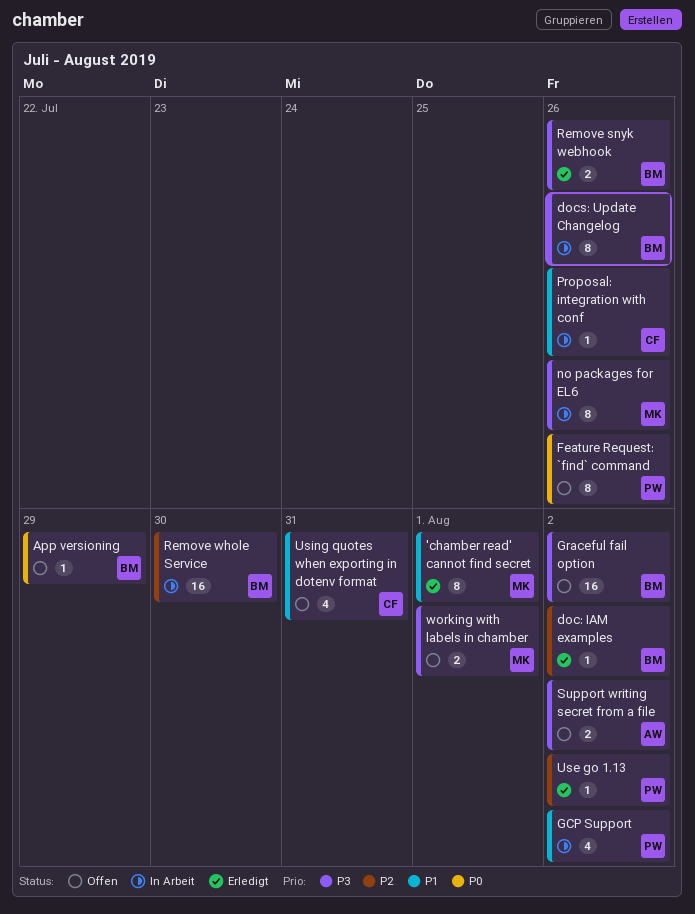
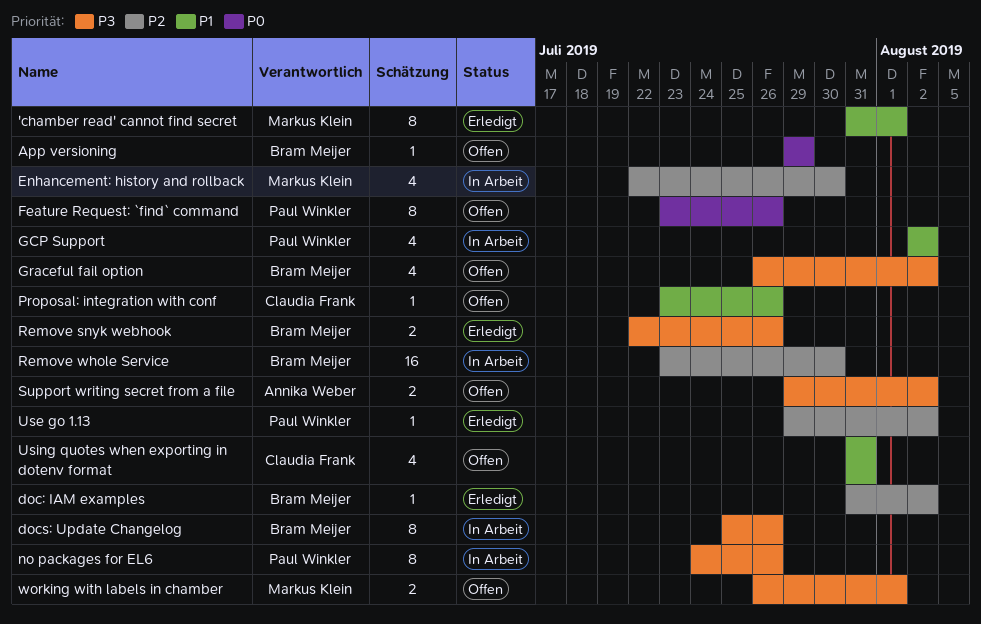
Enhancement: history and rollback: none -> present
Graceful fail option, estimate: 16 -> 4
no packages for EL6, owner: Markus Klein -> Paul Winkler
Proposal: integration with conf, status: In Arbeit -> Offen

